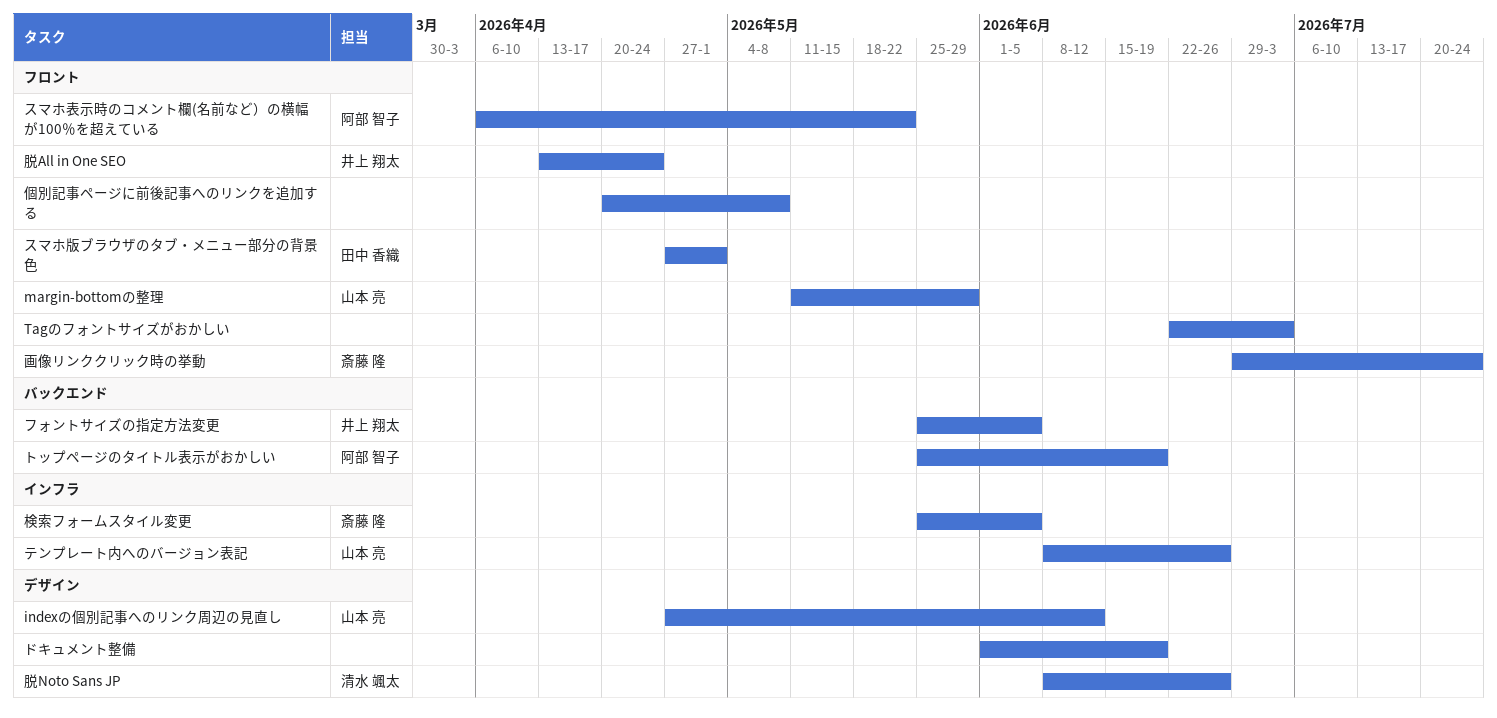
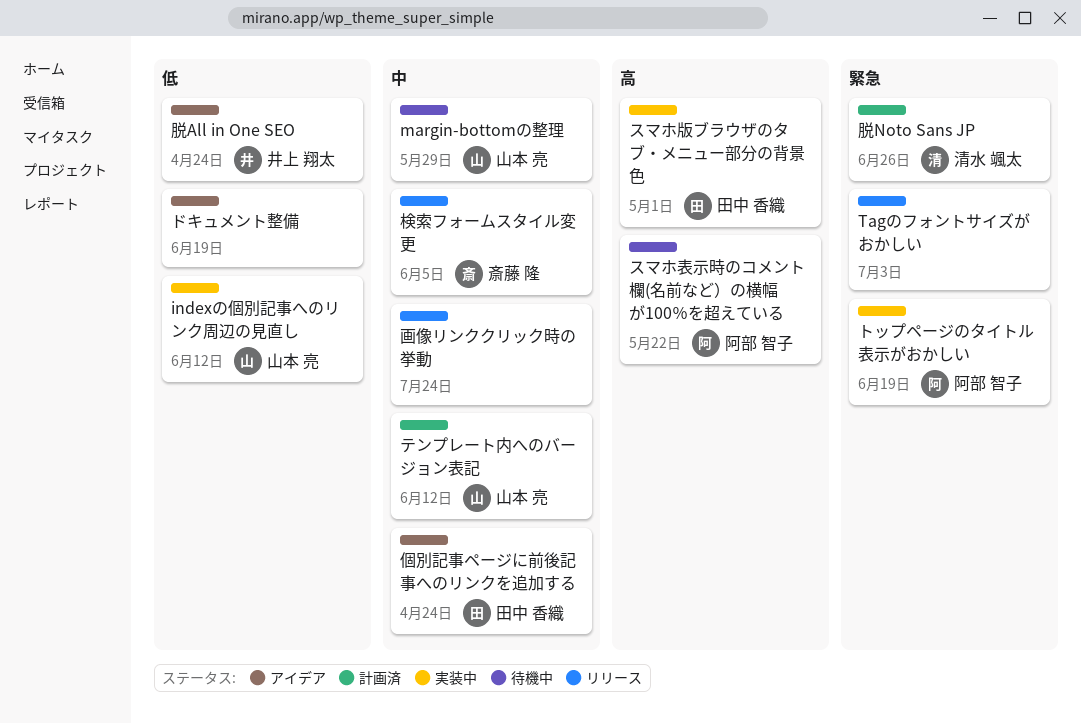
テンプレート内へのバージョン表記, due: Jun 26 -> Jun 12
フォントサイズの指定方法変更: present -> none
個別記事ページに前後記事へのリンクを追加する, owner: none -> 田中 香織
個別記事ページに前後記事へのリンクを追加する, due: May 8 -> Apr 24
画像リンククリック時の挙動, owner: 斎藤 隆 -> none

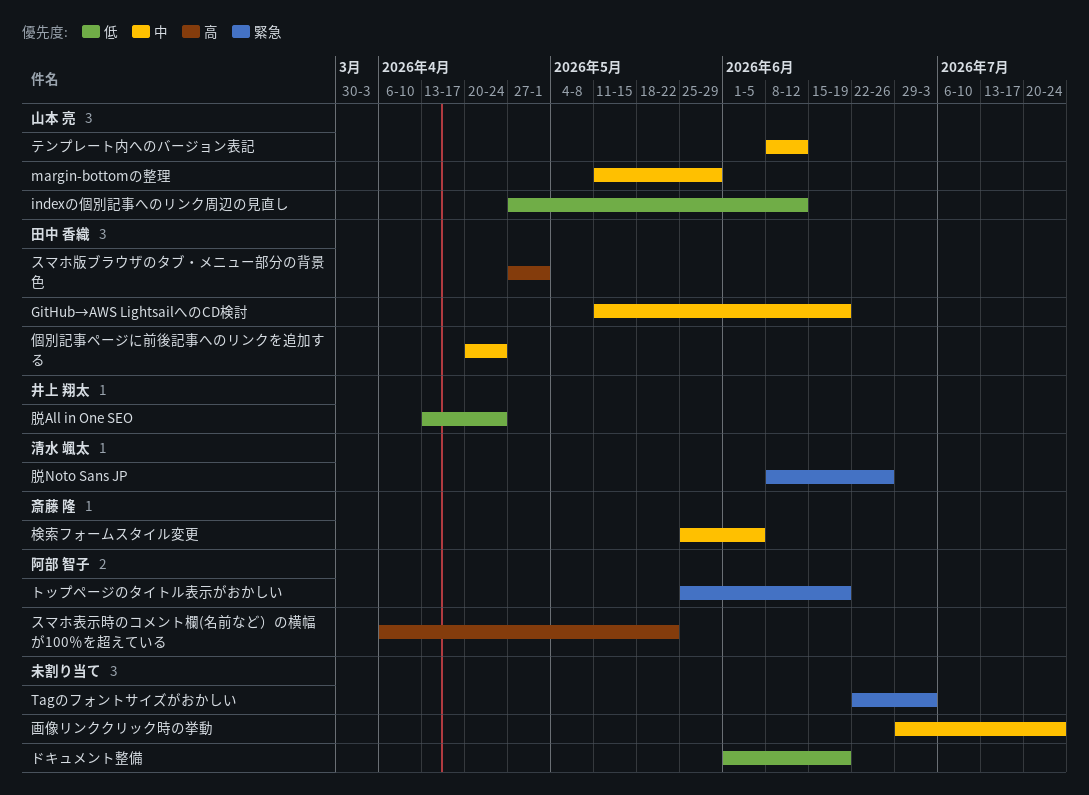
GitHub→AWS LightsailへのCD検討: none -> present

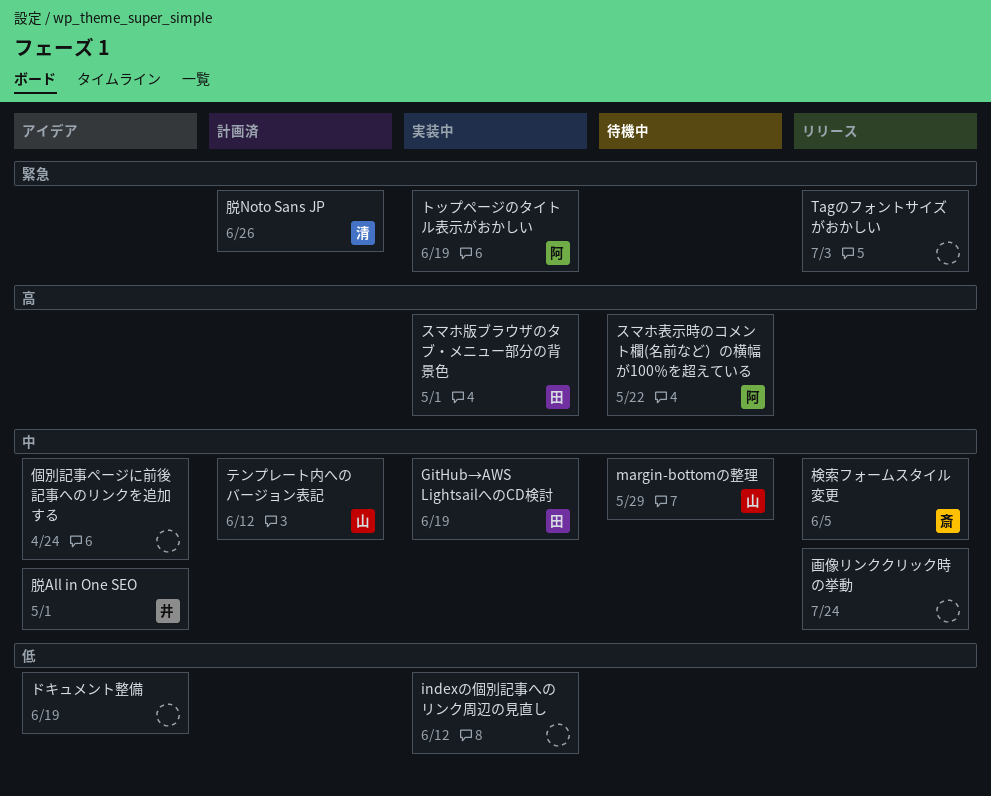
indexの個別記事へのリンク周辺の見直し, owner: 山本 亮 -> none
個別記事ページに前後記事へのリンクを追加する, owner: 田中 香織 -> none
脱All in One SEO, priority: 低 -> 中
脱All in One SEO, due: Apr 24 -> May 1

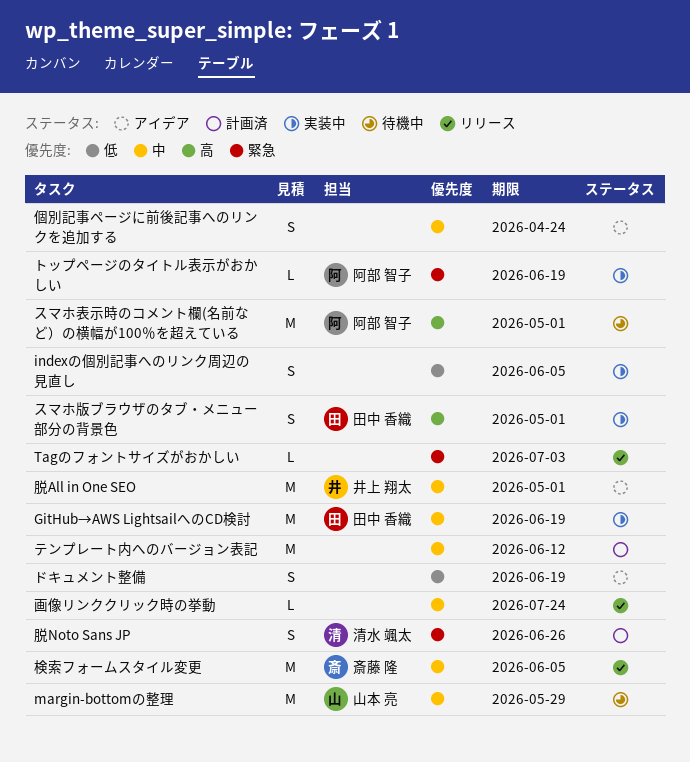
indexの個別記事へのリンク周辺の見直し, due: Jun 12 -> Jun 5
スマホ表示時のコメント欄(名前など）の横幅が100％を超えている, due: May 22 -> May 1
テンプレート内へのバージョン表記, owner: 山本 亮 -> none

